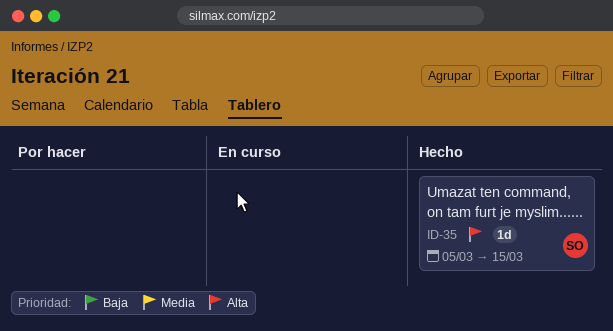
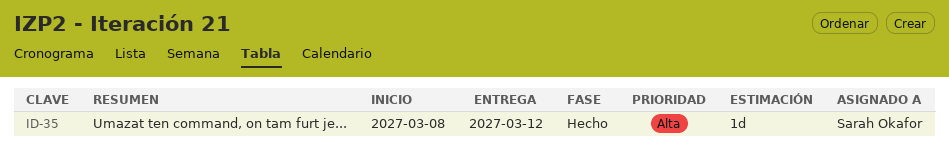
ID-35, start: Mar 5 -> Mar 8
ID-35, due: Mar 15 -> Mar 12

